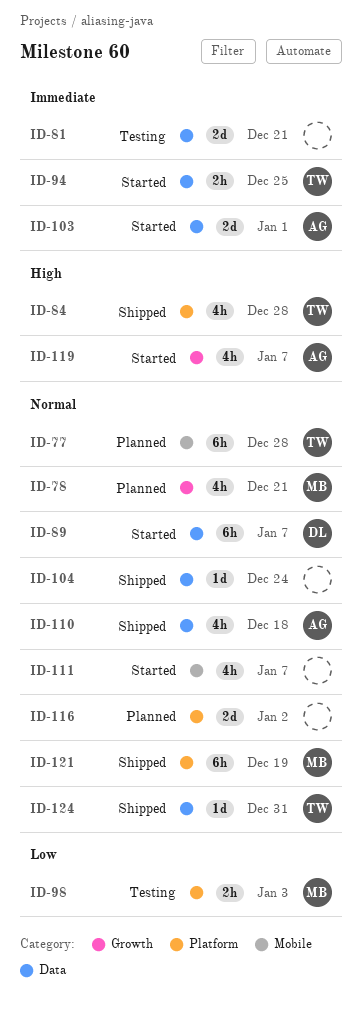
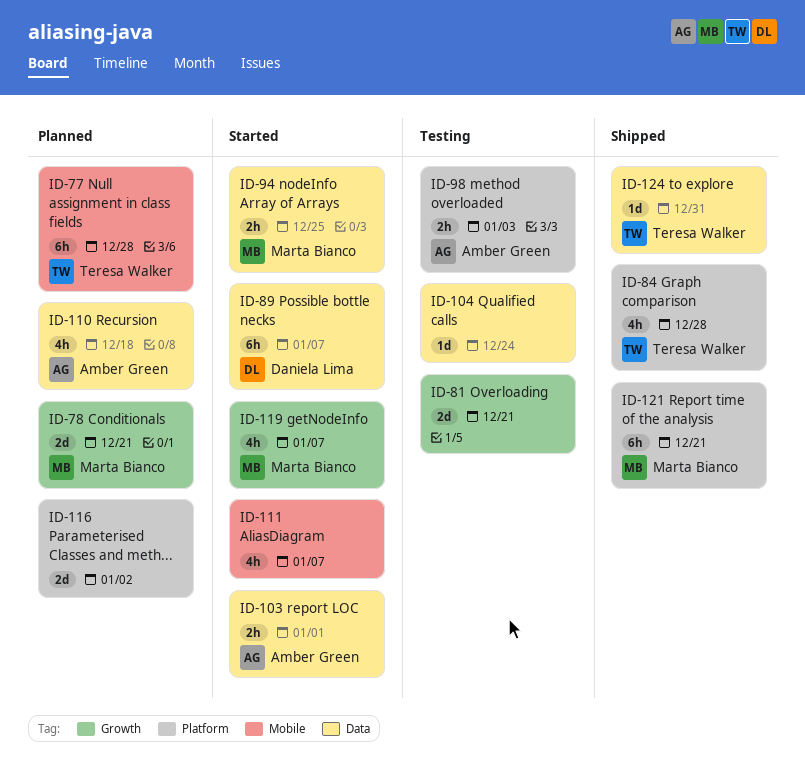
ID-78, estimate: 4h -> 2d
ID-81, label: Data -> Growth
ID-94, owner: Teresa Walker -> Marta Bianco
ID-98, owner: Marta Bianco -> Amber Green
ID-103, estimate: 2d -> 2h
ID-104, status: Shipped -> Testing
ID-110, status: Shipped -> Planned
ID-119, owner: Amber Green -> Marta Bianco
ID-121, due: Dec 19 -> Dec 21

